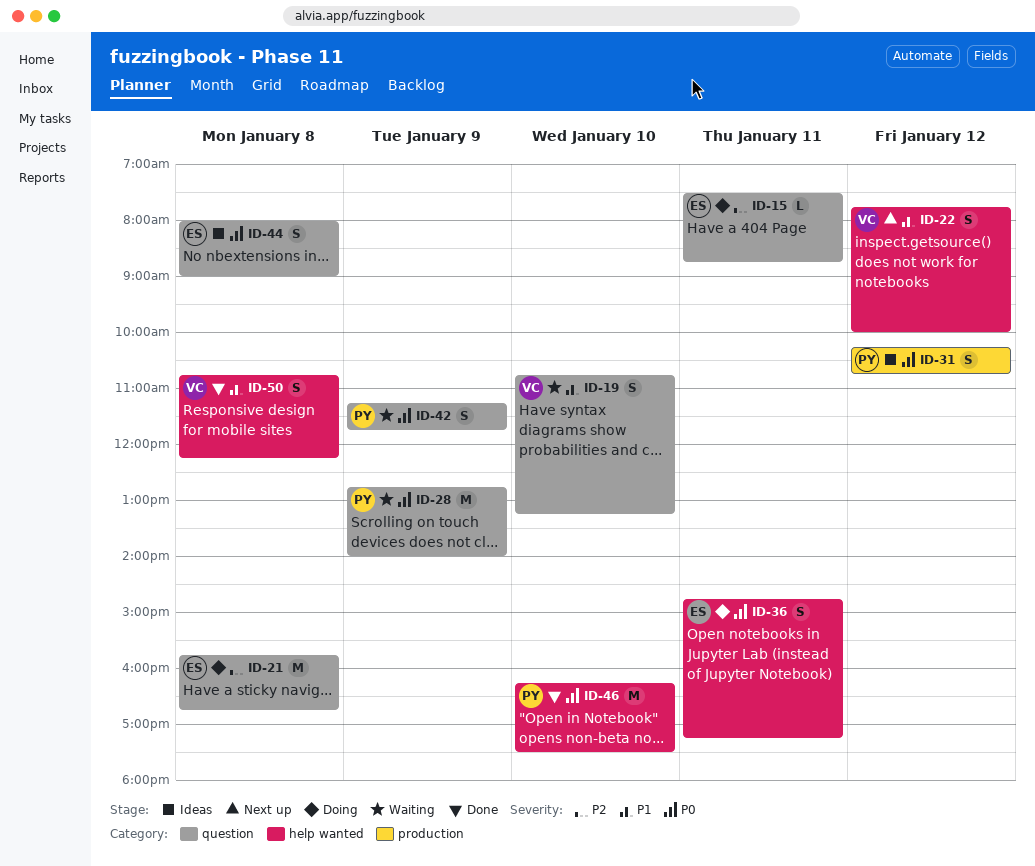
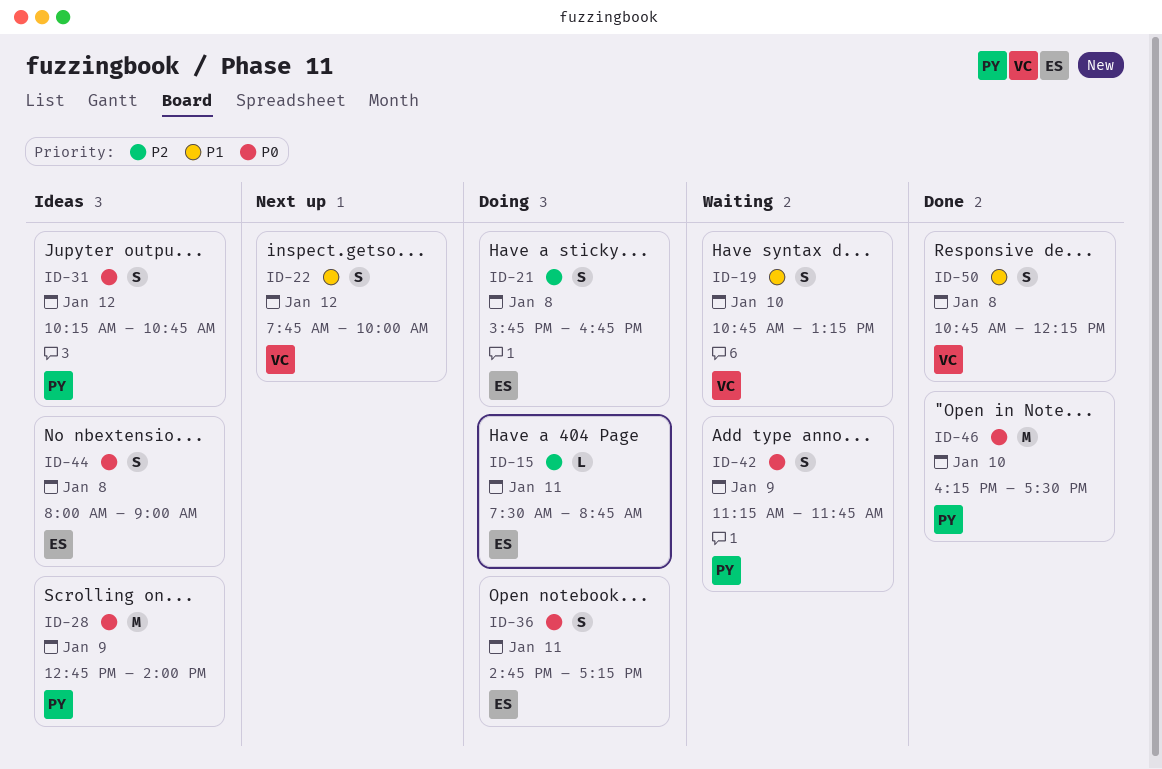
ID-21, estimate: M -> S
ID-28, status: Waiting -> Ideas

